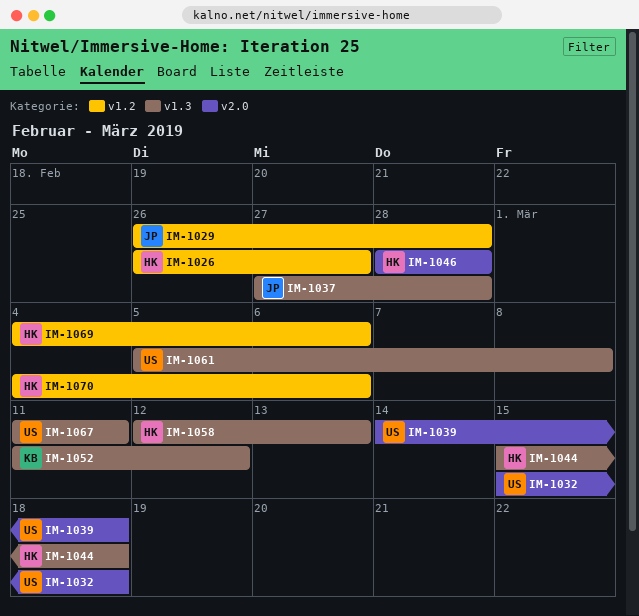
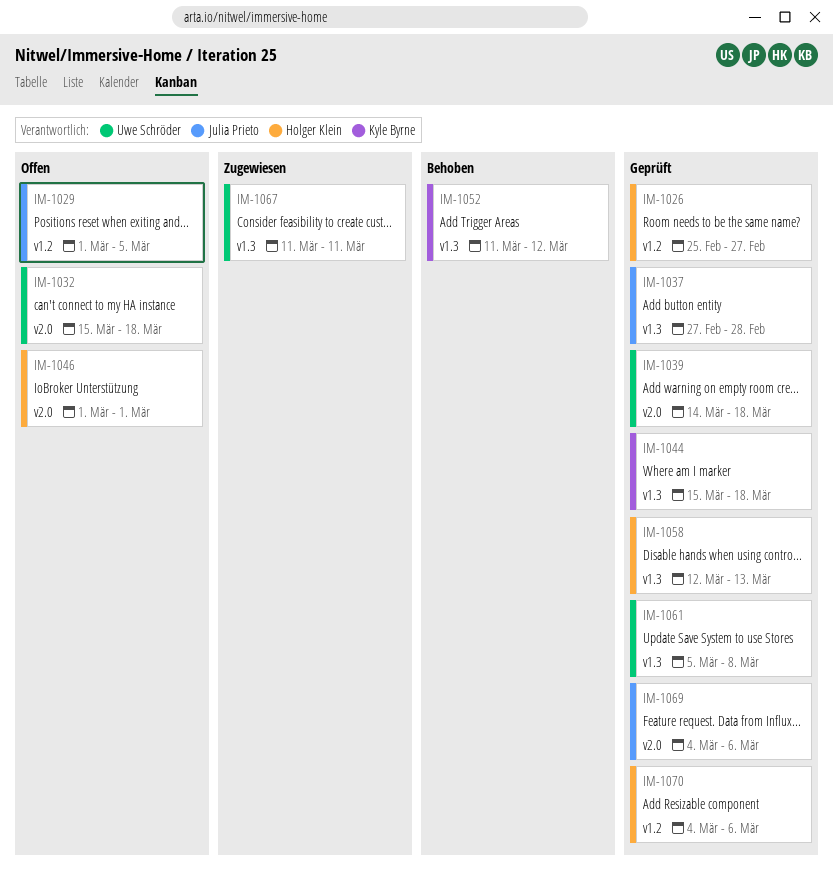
IM-1026, start: Feb 26 -> Feb 25
IM-1029, start: Feb 26 -> Mar 1
IM-1029, due: Feb 28 -> Mar 5
IM-1044, owner: Holger Klein -> Kyle Byrne
IM-1046, start: Feb 28 -> Mar 1
IM-1046, due: Feb 28 -> Mar 1
IM-1069, owner: Holger Klein -> Julia Prieto
IM-1069, label: v1.2 -> v2.0

